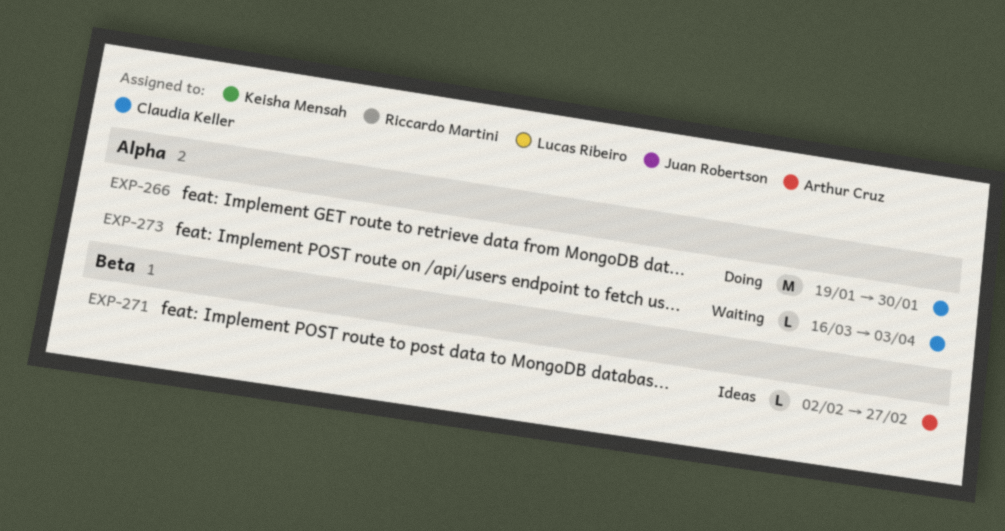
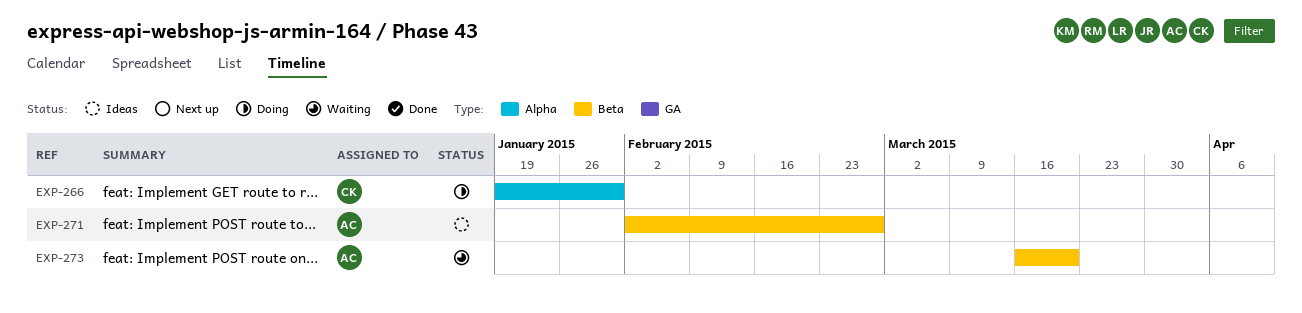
EXP-273, owner: Claudia Keller -> Arthur Cruz
EXP-273, label: Alpha -> Beta
EXP-273, due: Apr 3 -> Mar 20

